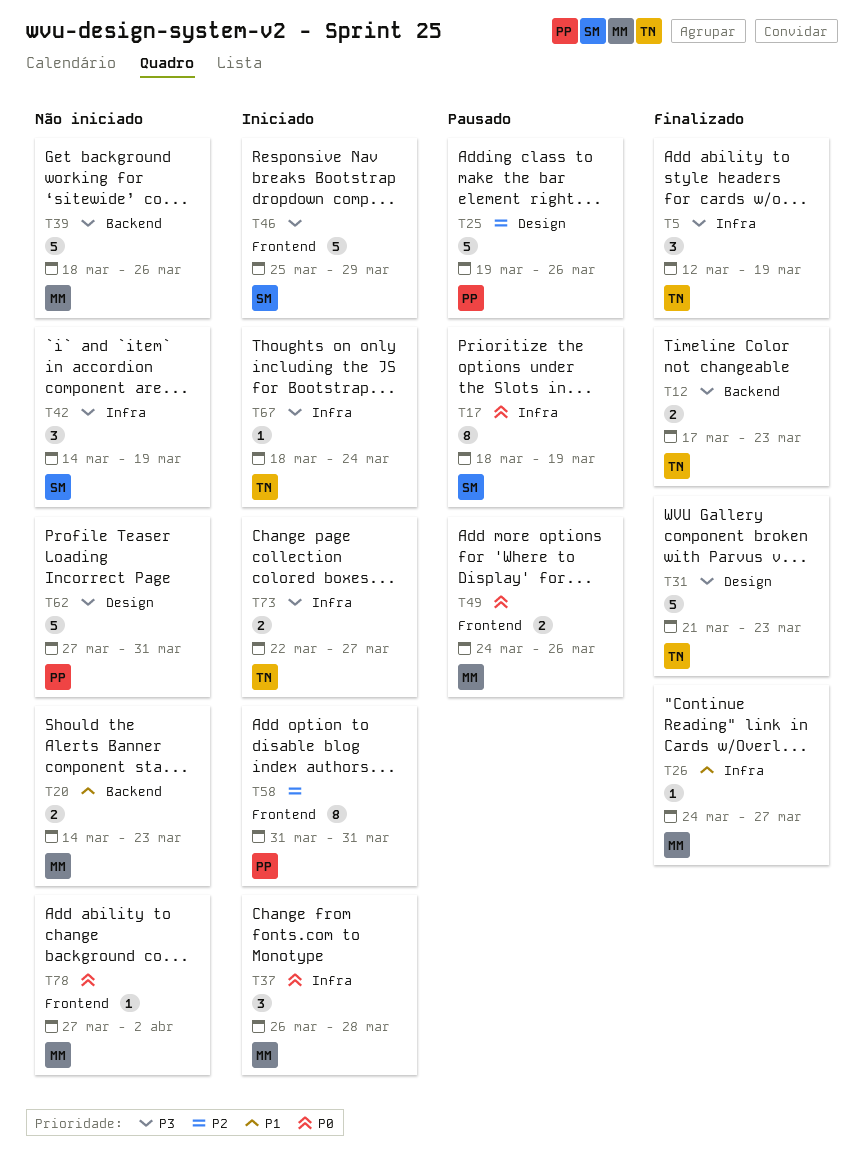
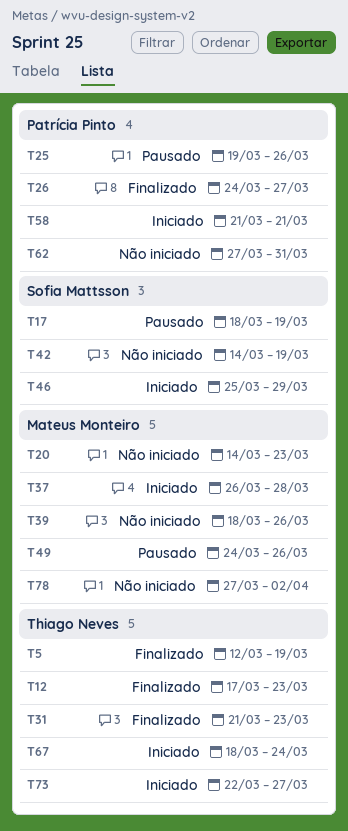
T26, owner: Mateus Monteiro -> Patrícia Pinto
T58, start: Mar 31 -> Mar 21
T58, due: Mar 31 -> Mar 21

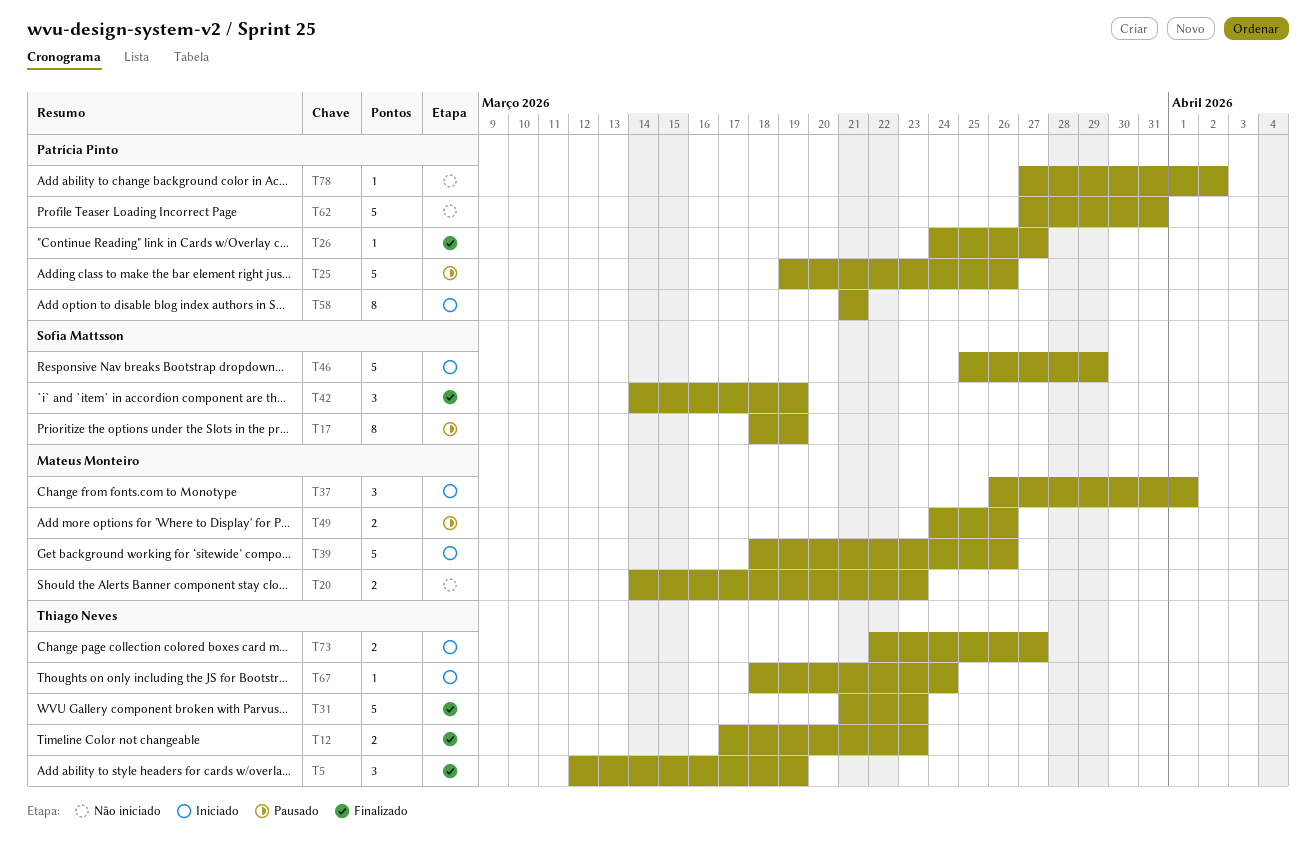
T37, due: Mar 28 -> Apr 1
T39, status: Não iniciado -> Iniciado
T42, status: Não iniciado -> Finalizado
T78, owner: Mateus Monteiro -> Patrícia Pinto

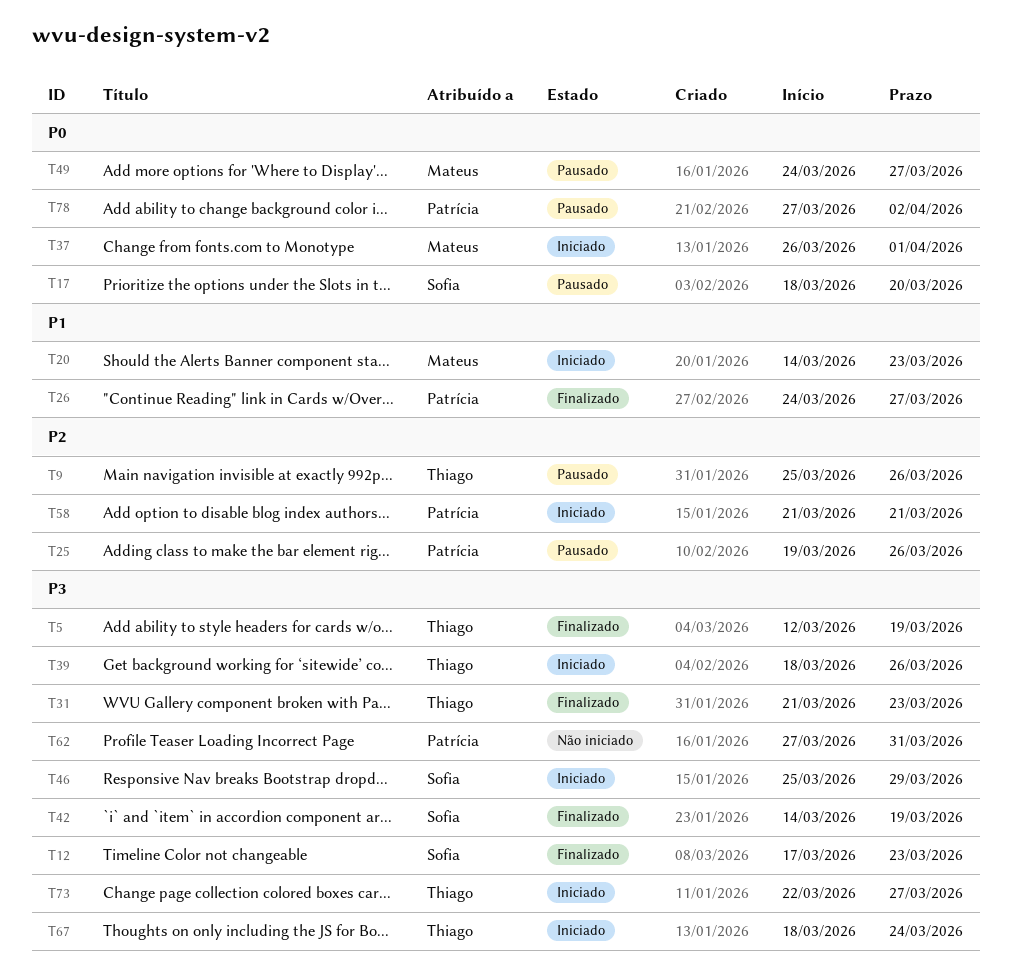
T9: none -> present
T12, owner: Thiago Neves -> Sofia Mattsson
T17, due: Mar 19 -> Mar 20
T20, status: Não iniciado -> Iniciado
T39, owner: Mateus Monteiro -> Thiago Neves
T49, due: Mar 26 -> Mar 27
T78, status: Não iniciado -> Pausado

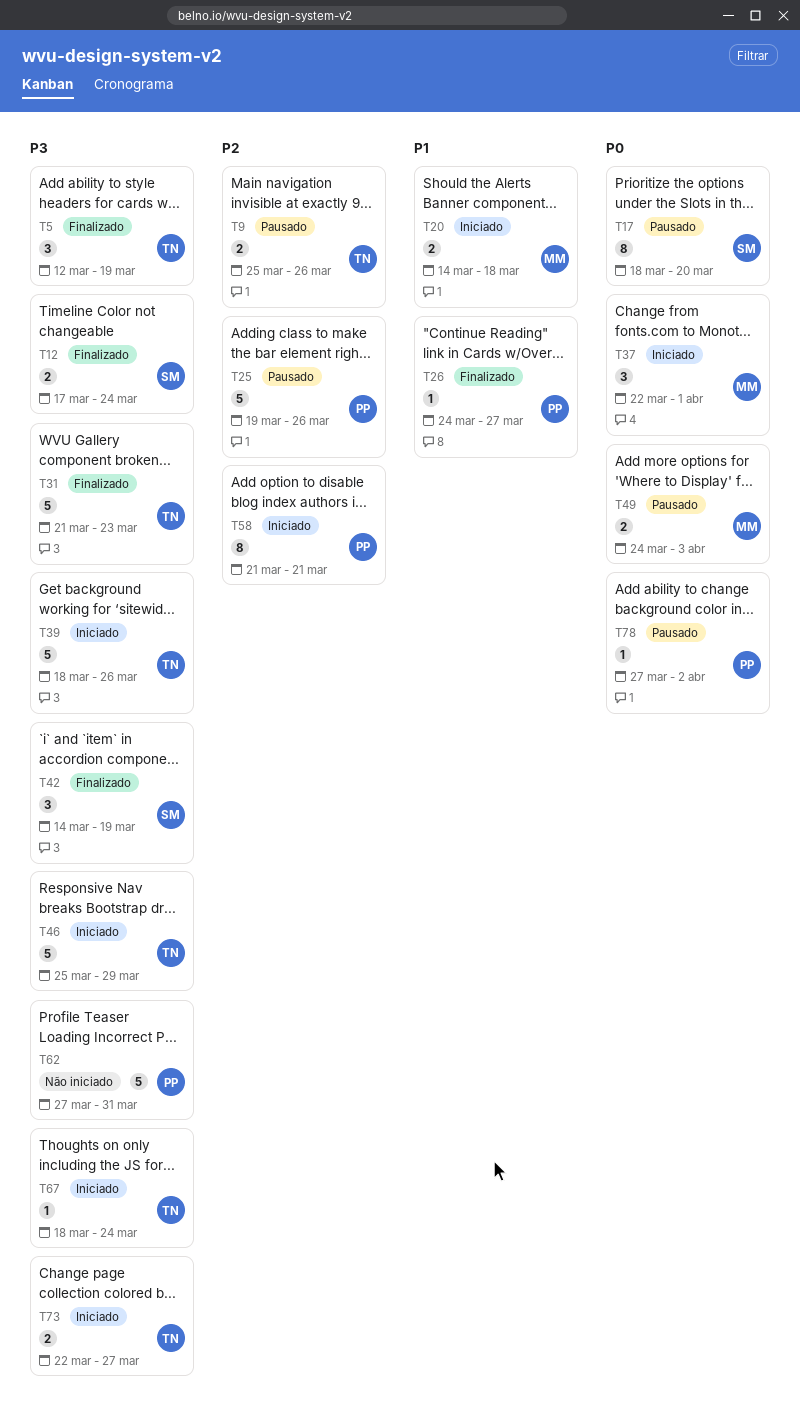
T12, due: Mar 23 -> Mar 24
T20, due: Mar 23 -> Mar 18
T37, start: Mar 26 -> Mar 22
T46, owner: Sofia -> Thiago
T49, due: Mar 27 -> Apr 3

